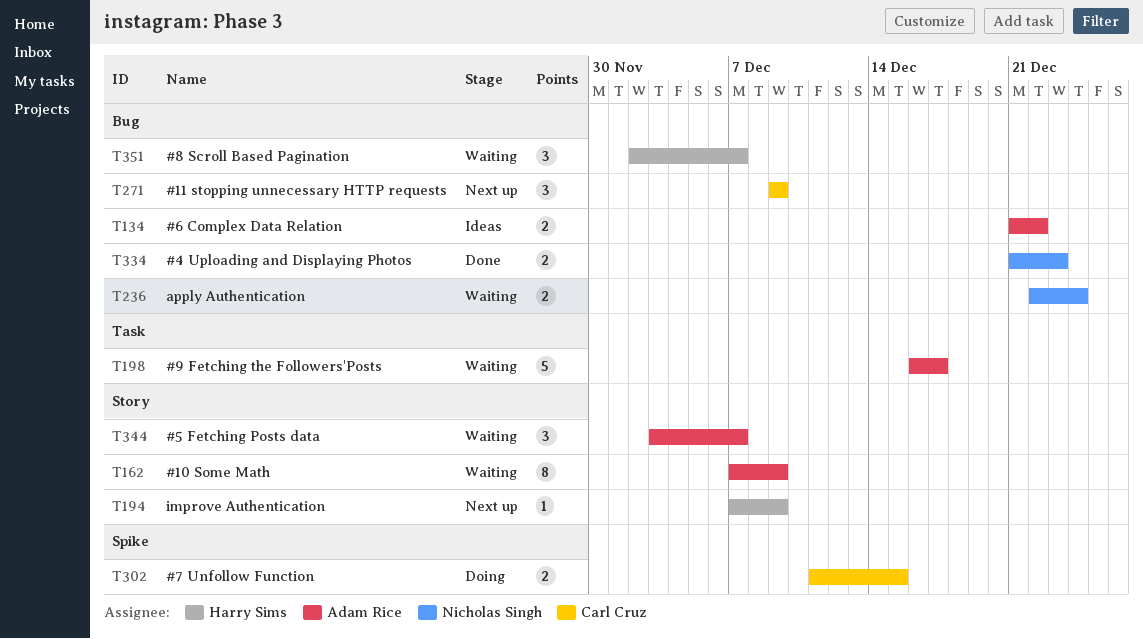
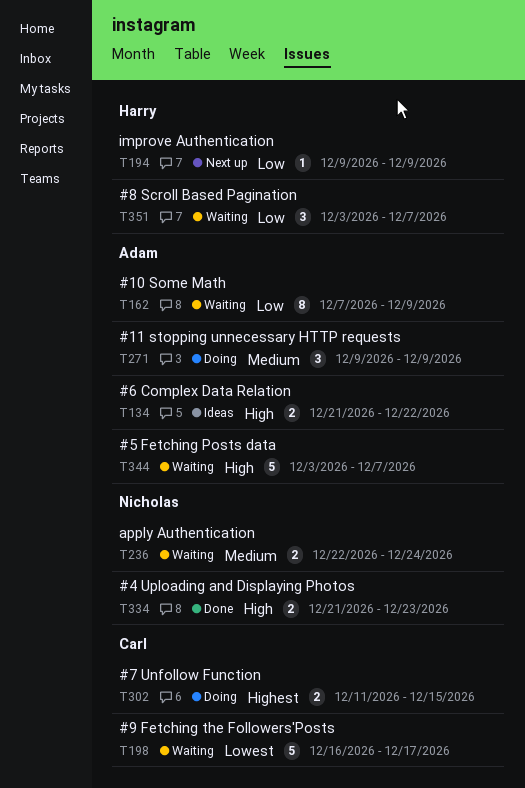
T194, start: Dec 7 -> Dec 9
T198, owner: Adam Rice -> Carl Cruz
T271, status: Next up -> Doing
T271, owner: Carl Cruz -> Adam Rice
T344, estimate: 3 -> 5
T351, start: Dec 2 -> Dec 3

